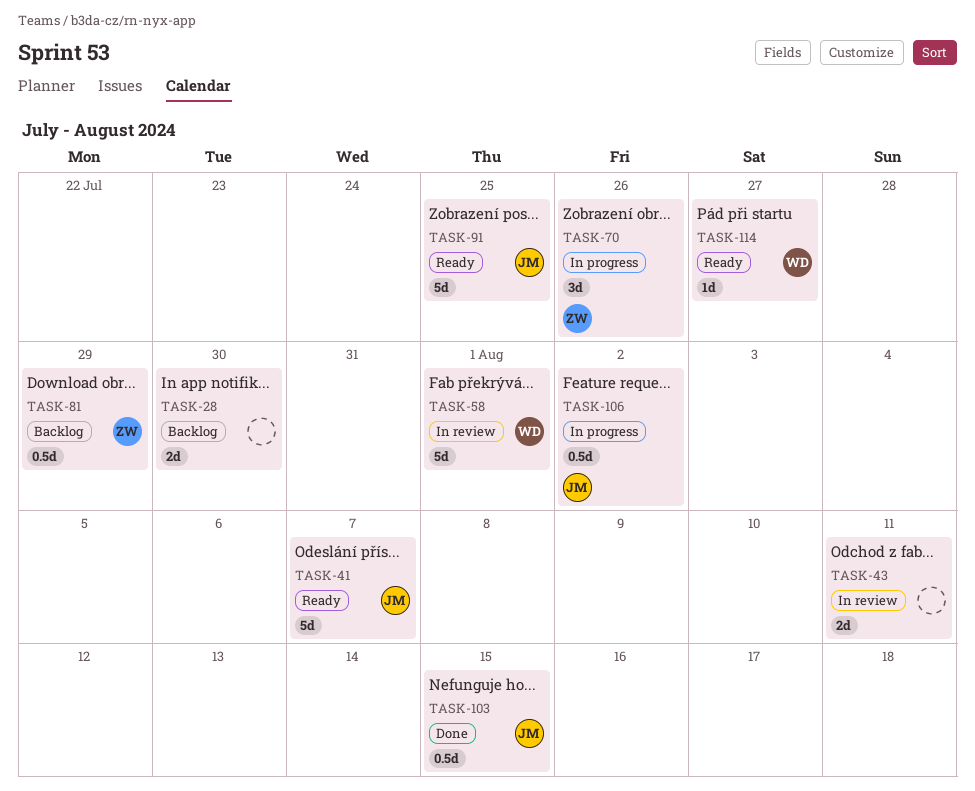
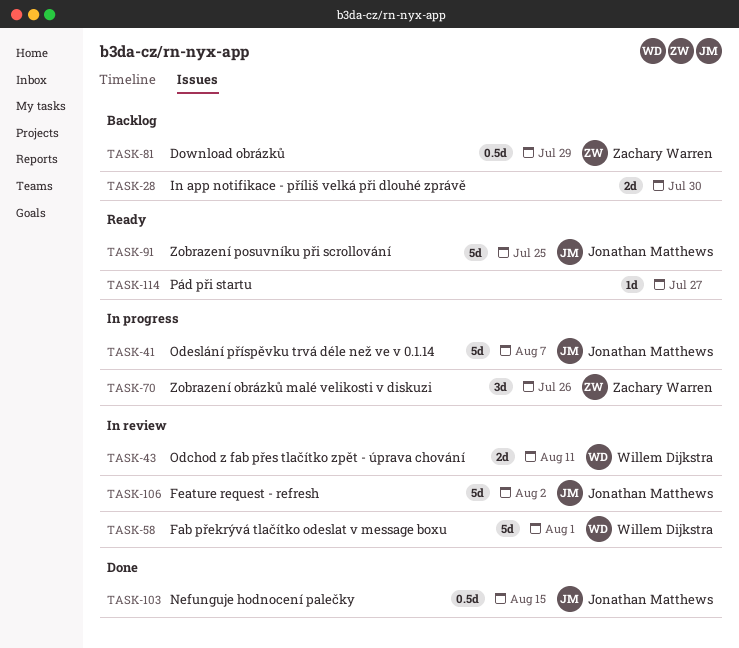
TASK-41, status: Ready -> In progress
TASK-43, owner: none -> Willem Dijkstra
TASK-106, status: In progress -> In review
TASK-106, estimate: 0.5d -> 5d
TASK-114, owner: Willem Dijkstra -> none

